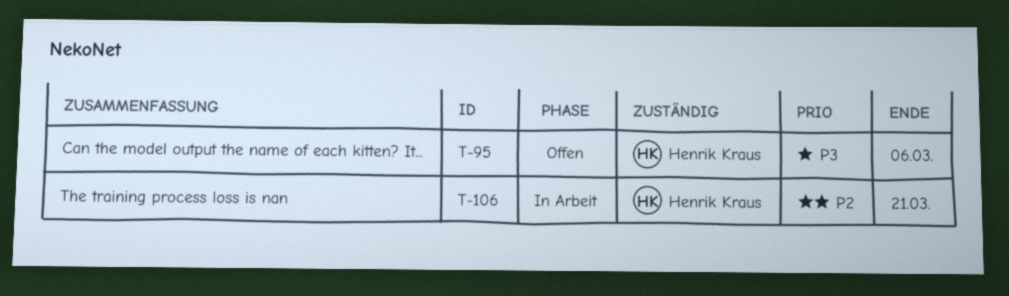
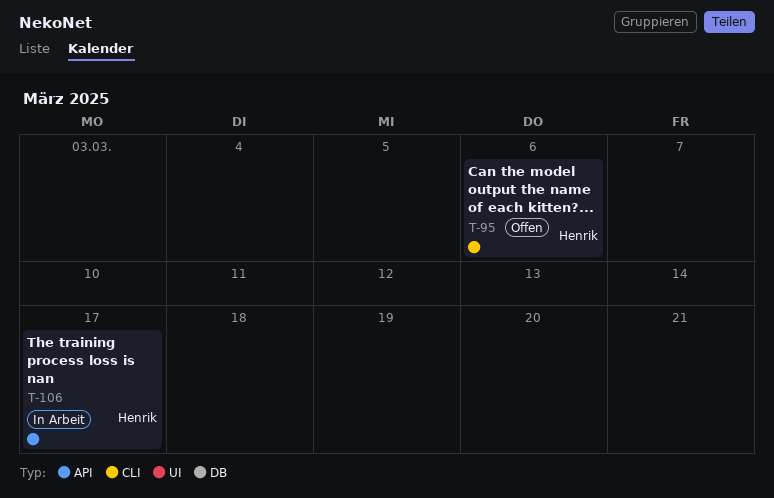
T-106, due: Mar 21 -> Mar 17

